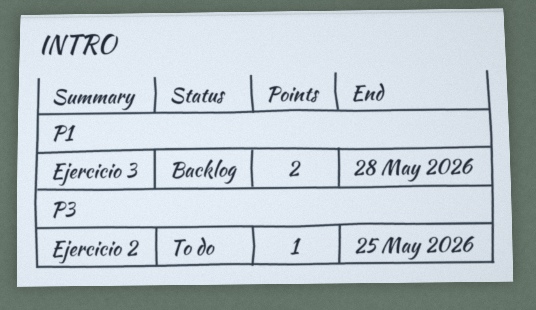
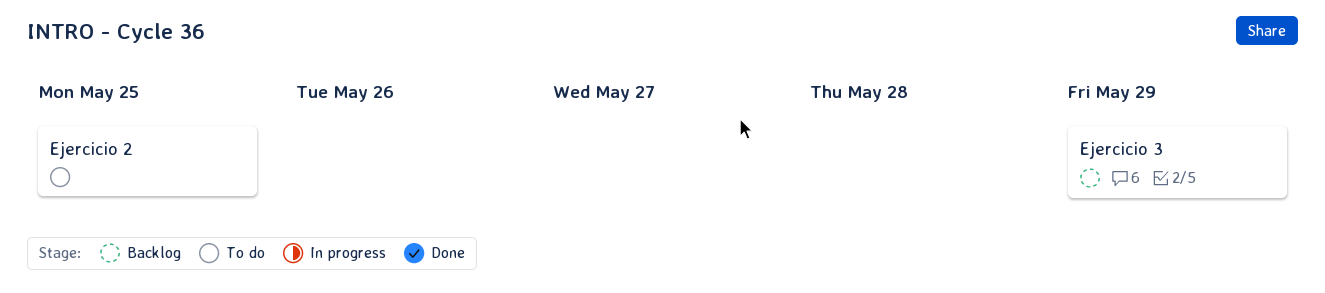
Ejercicio 3, due: May 28 -> May 29

